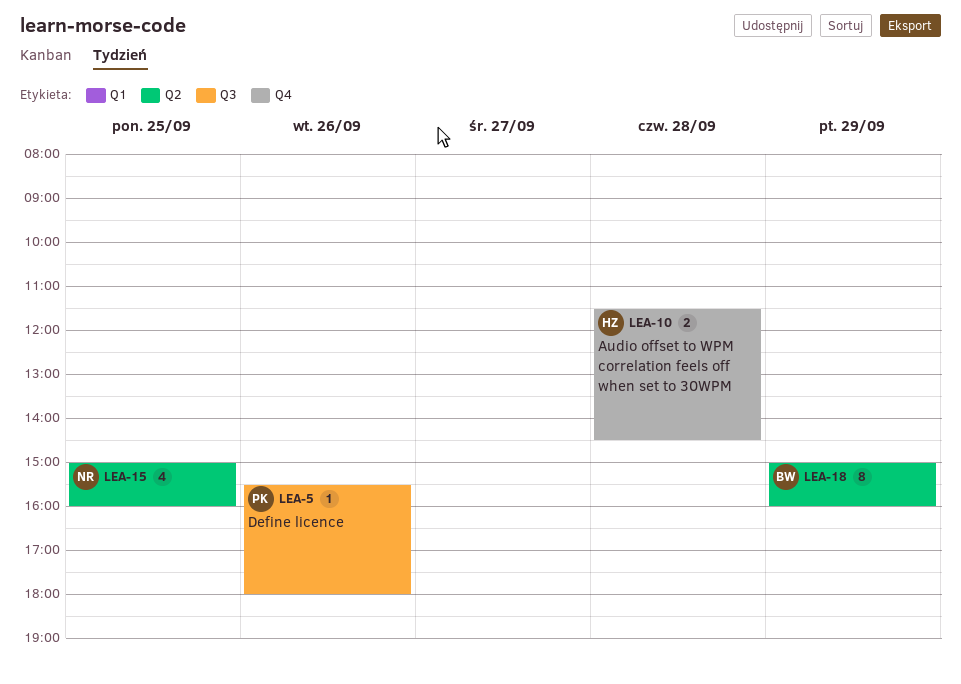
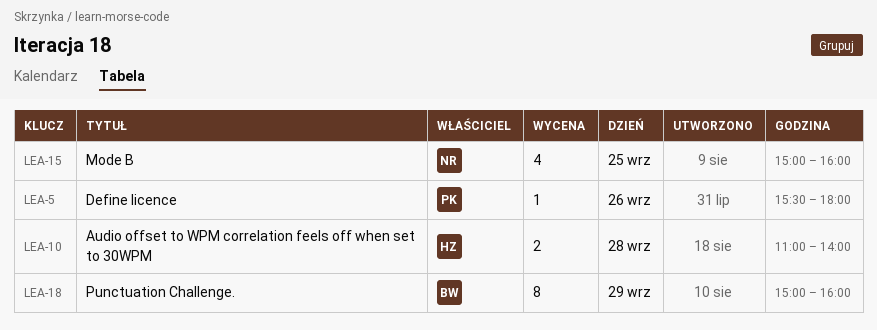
LEA-10, begins: 11:30 -> 11:00
LEA-10, ends: 14:30 -> 14:00

